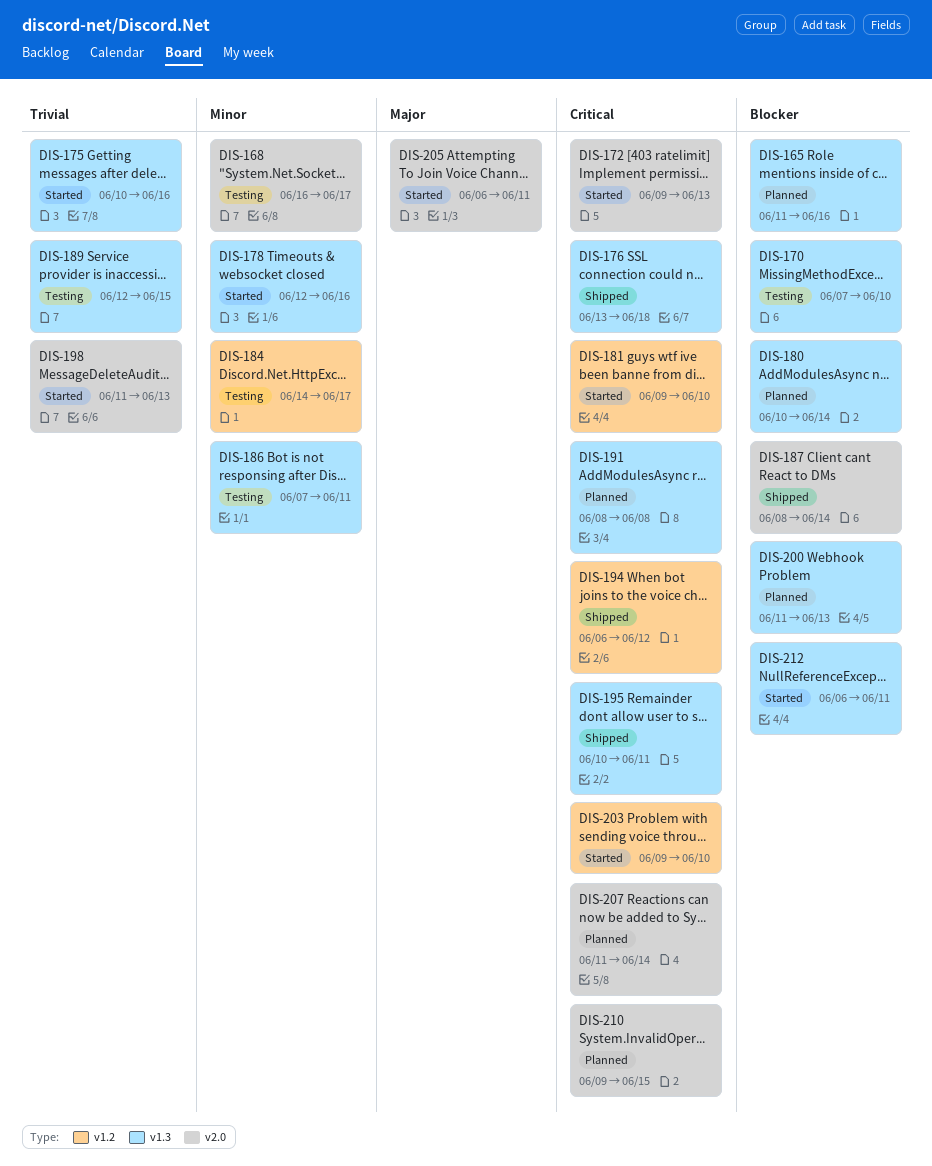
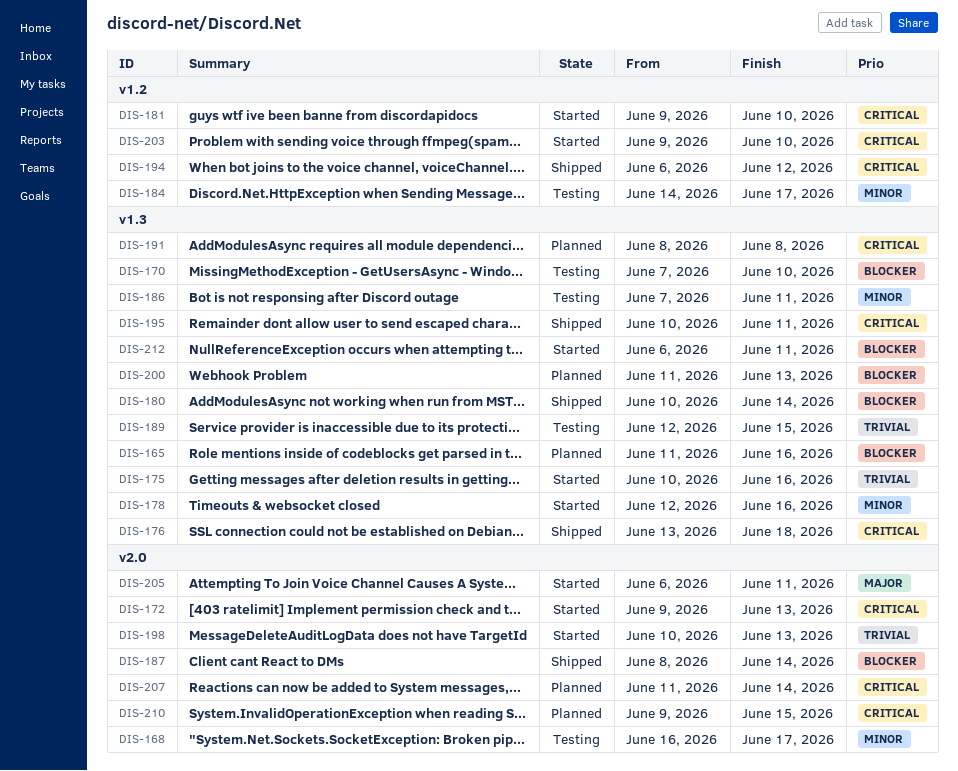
DIS-180, status: Planned -> Shipped
DIS-198, start: Jun 11 -> Jun 10

